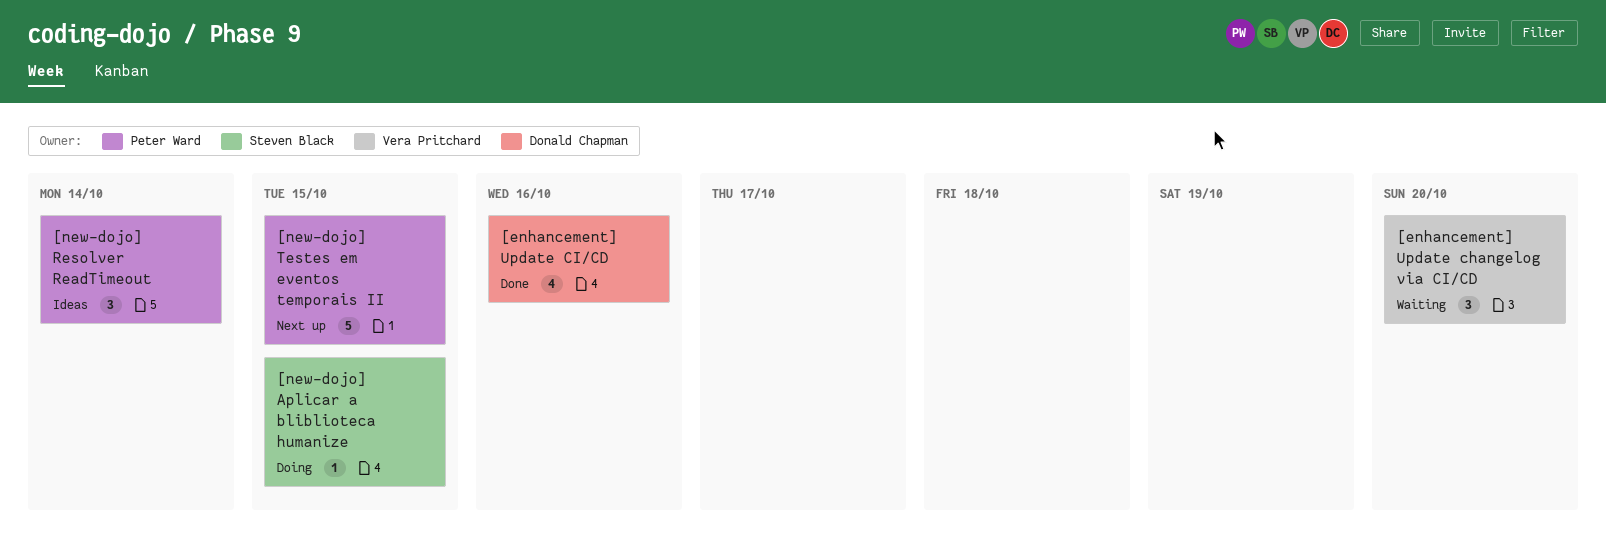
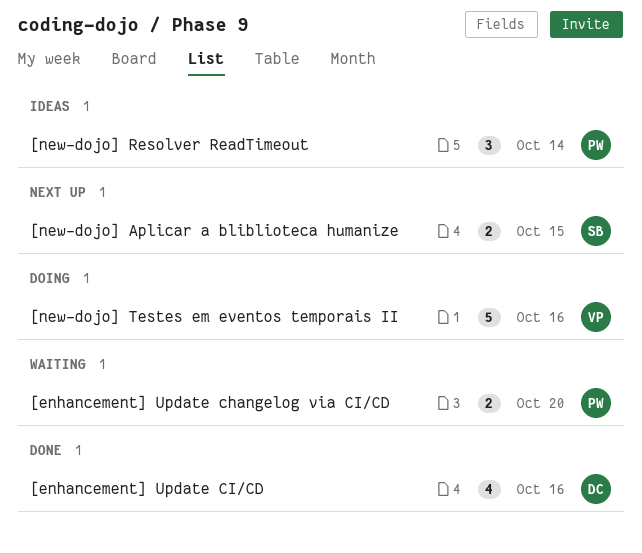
[enhancement] Update changelog via CI/CD, owner: Vera Pritchard -> Peter Ward
[enhancement] Update changelog via CI/CD, estimate: 3 -> 2
[new-dojo] Aplicar a bliblioteca humanize, status: Doing -> Next up
[new-dojo] Aplicar a bliblioteca humanize, estimate: 1 -> 2
[new-dojo] Testes em eventos temporais II, status: Next up -> Doing
[new-dojo] Testes em eventos temporais II, owner: Peter Ward -> Vera Pritchard
[new-dojo] Testes em eventos temporais II, due: Oct 15 -> Oct 16

